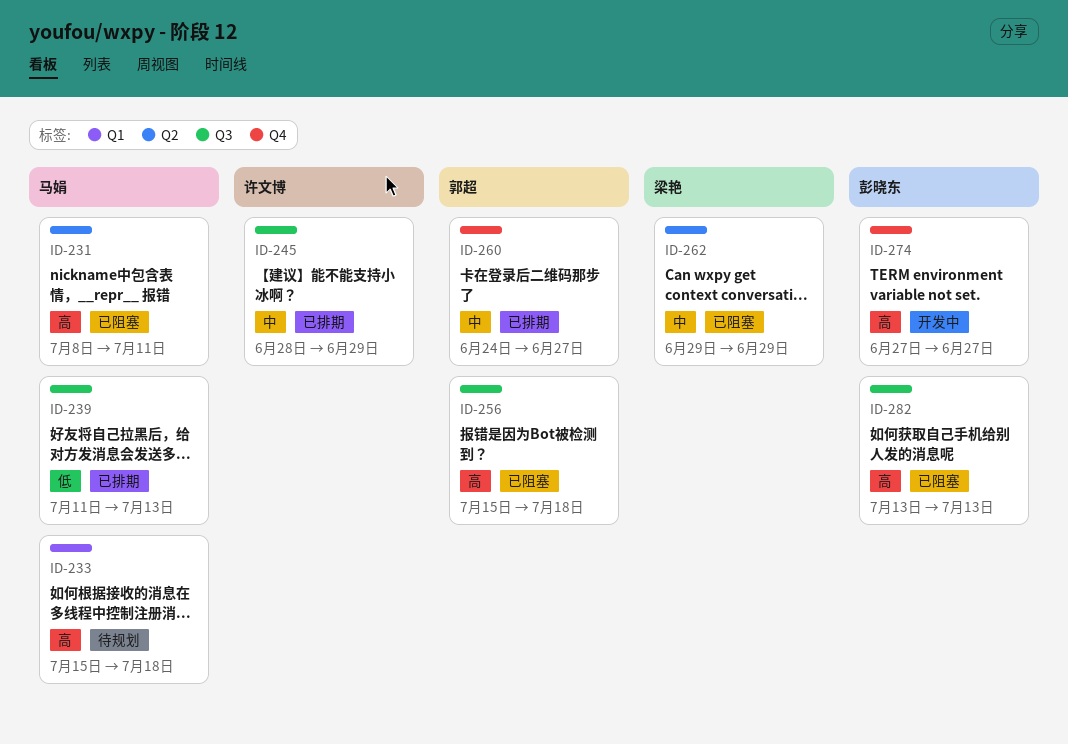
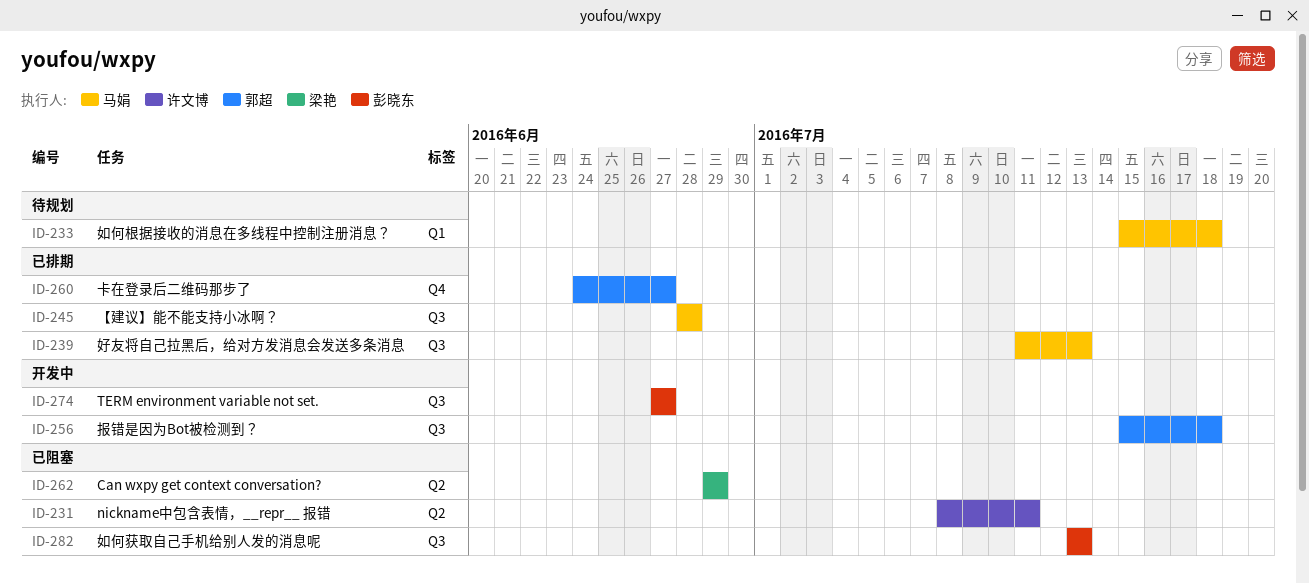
ID-231, owner: 马娟 -> 许文博
ID-245, owner: 许文博 -> 马娟
ID-245, due: Jun 29 -> Jun 28
ID-256, status: 已阻塞 -> 开发中
ID-274, label: Q4 -> Q3

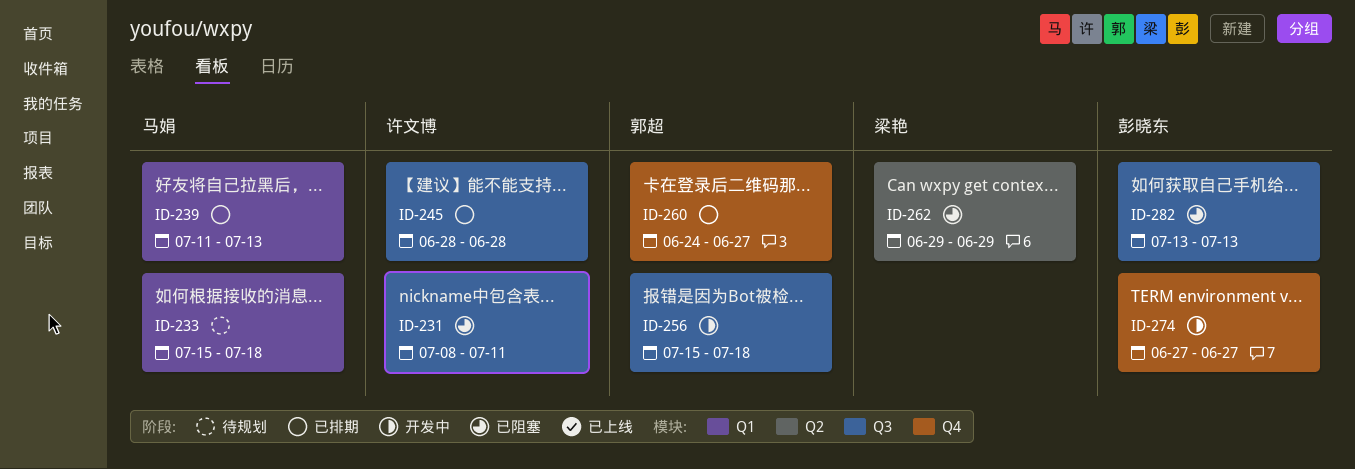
ID-231, label: Q2 -> Q3
ID-239, label: Q3 -> Q1
ID-245, owner: 马娟 -> 许文博
ID-274, label: Q3 -> Q4

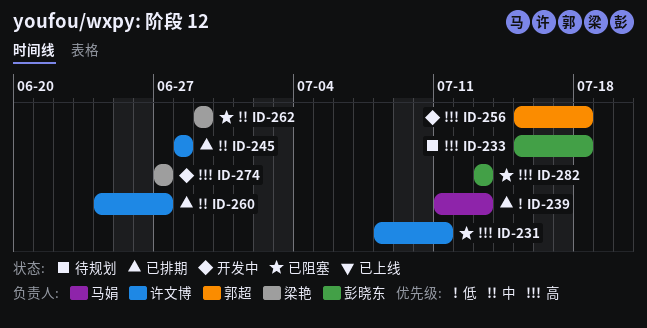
ID-233, owner: 马娟 -> 彭晓东
ID-260, owner: 郭超 -> 许文博
ID-274, owner: 彭晓东 -> 梁艳

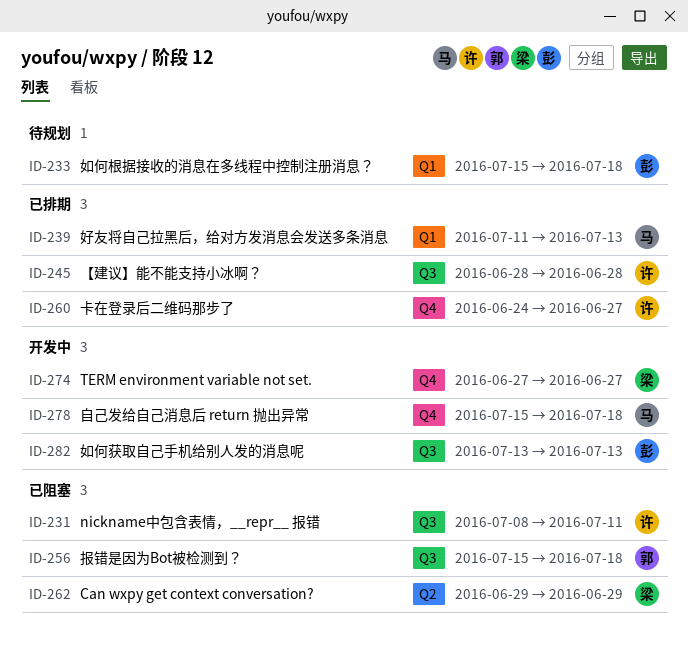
ID-256, status: 开发中 -> 已阻塞
ID-278: none -> present
ID-282, status: 已阻塞 -> 开发中

